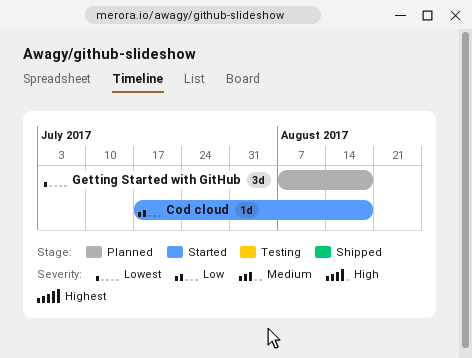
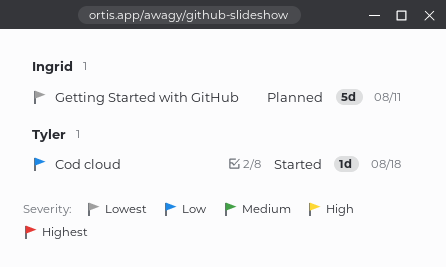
Getting Started with GitHub, estimate: 3d -> 5d
Getting Started with GitHub, due: Aug 18 -> Aug 11

